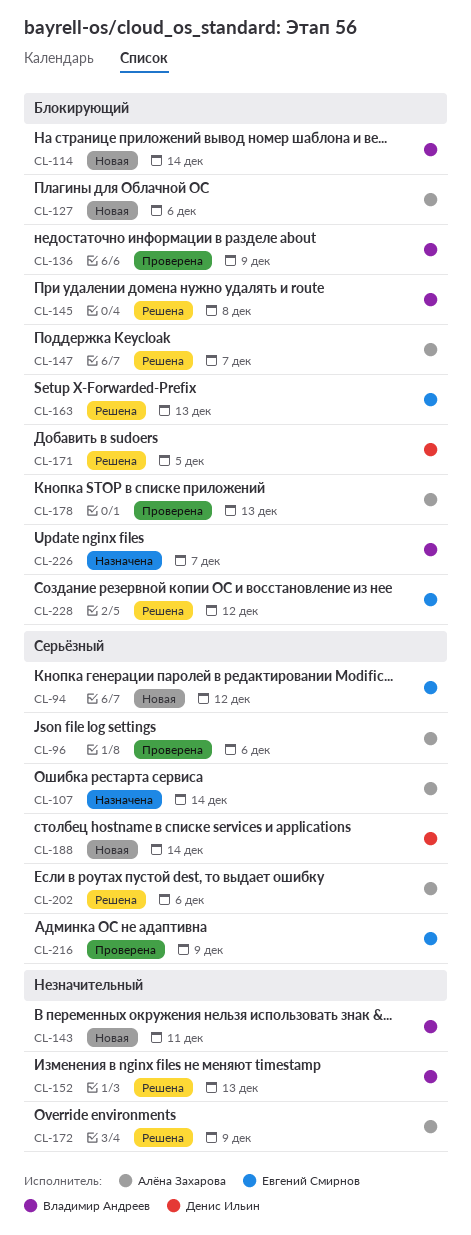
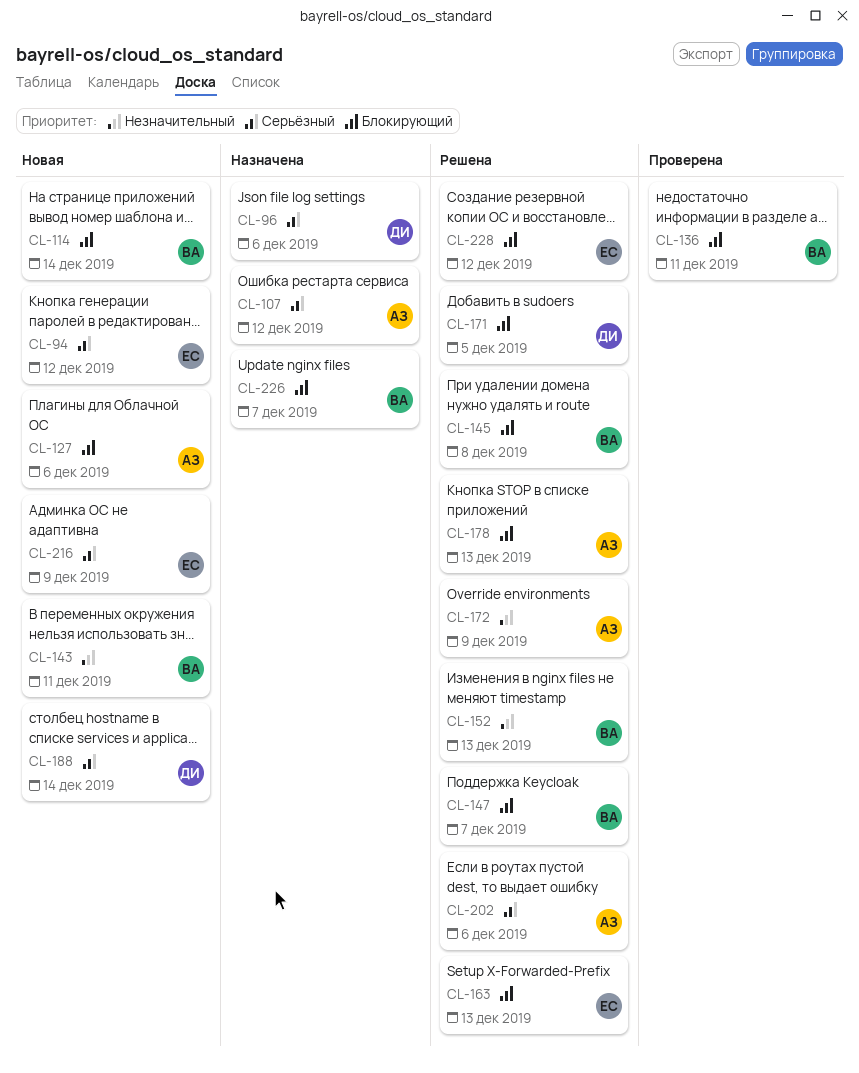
CL-96, status: Проверена -> Назначена
CL-96, owner: Алёна Захарова -> Денис Ильин
CL-107, due: Dec 14 -> Dec 12
CL-136, due: Dec 9 -> Dec 11
CL-147, owner: Алёна Захарова -> Владимир Андреев
CL-178, status: Проверена -> Решена
CL-216, status: Проверена -> Новая

